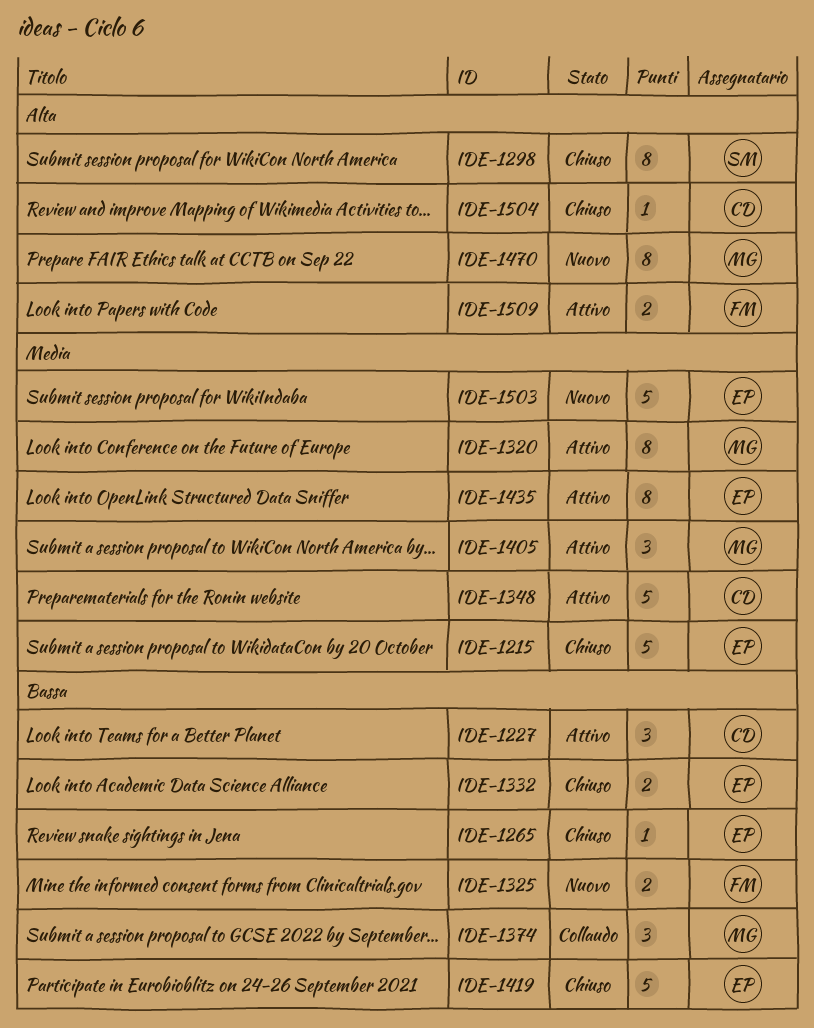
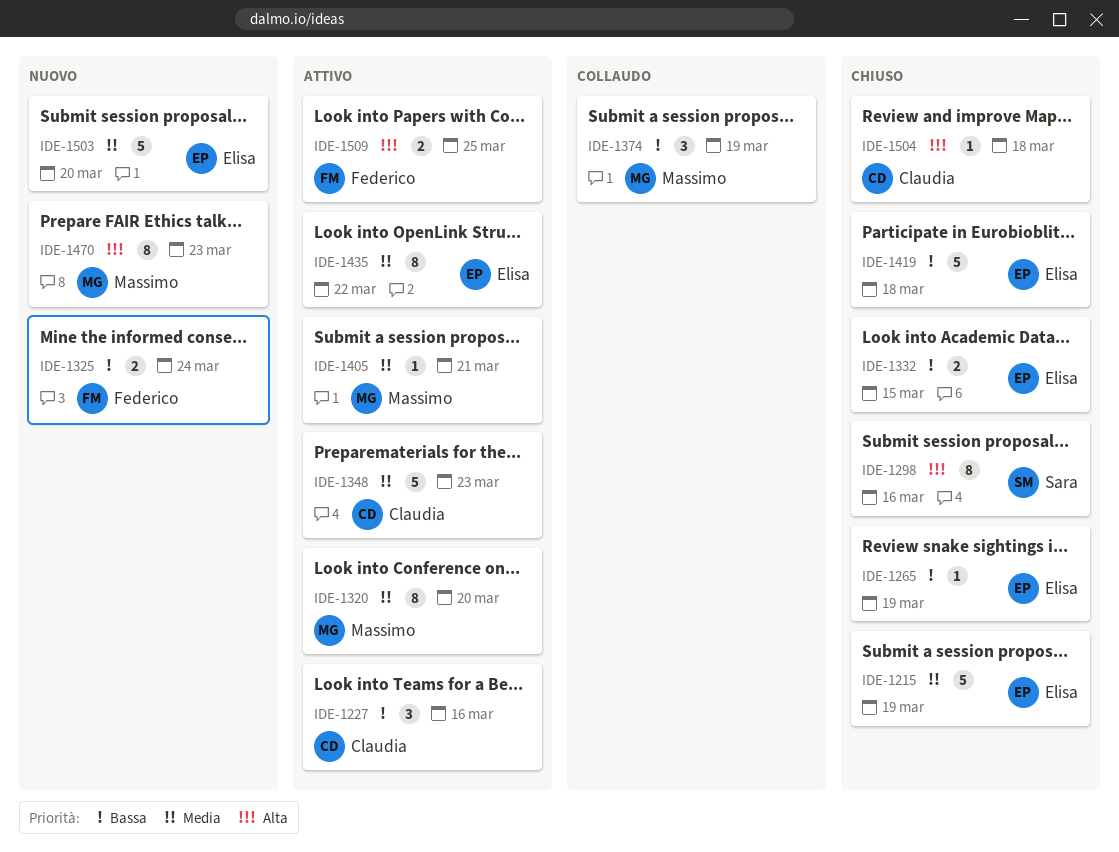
IDE-1405, estimate: 3 -> 1

